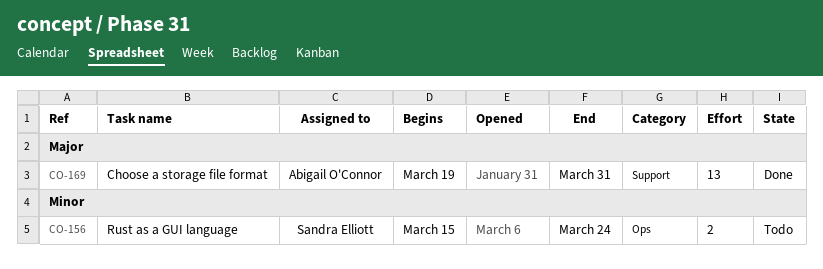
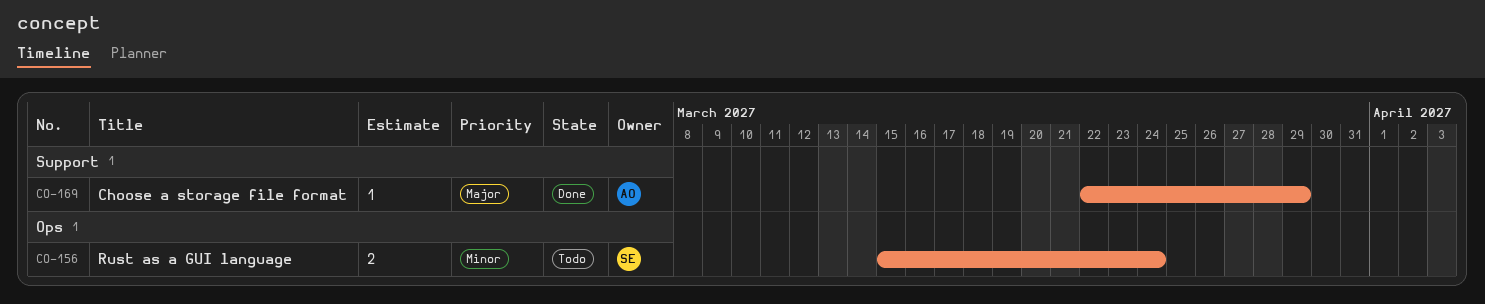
CO-169, estimate: 13 -> 1
CO-169, start: Mar 19 -> Mar 22
CO-169, due: Mar 31 -> Mar 29

